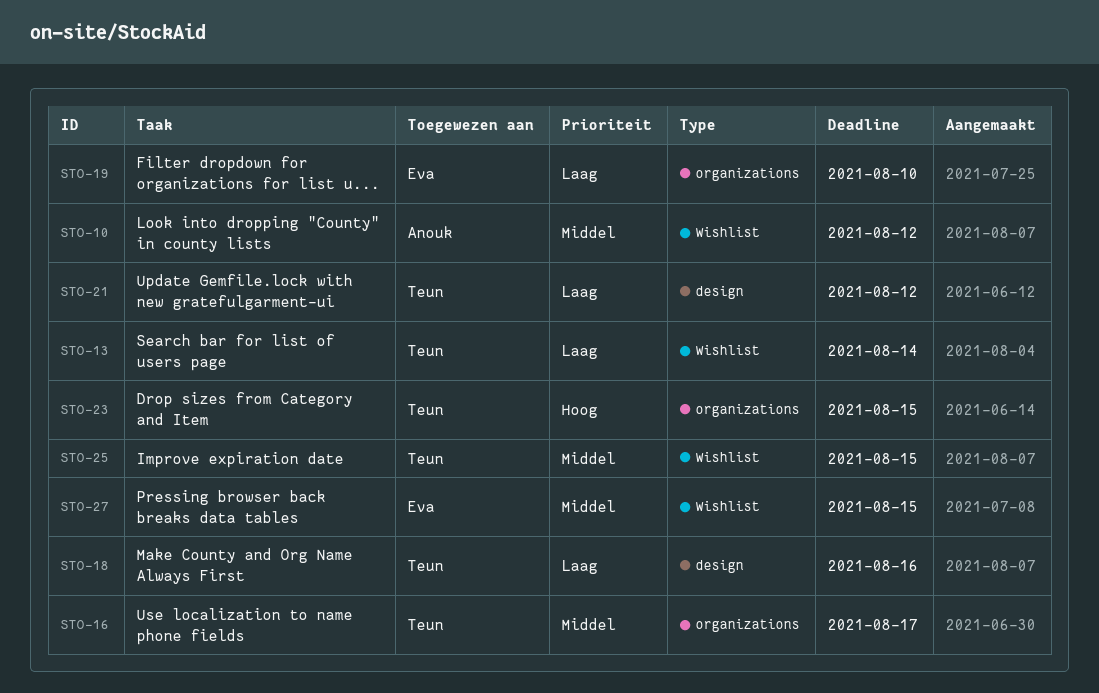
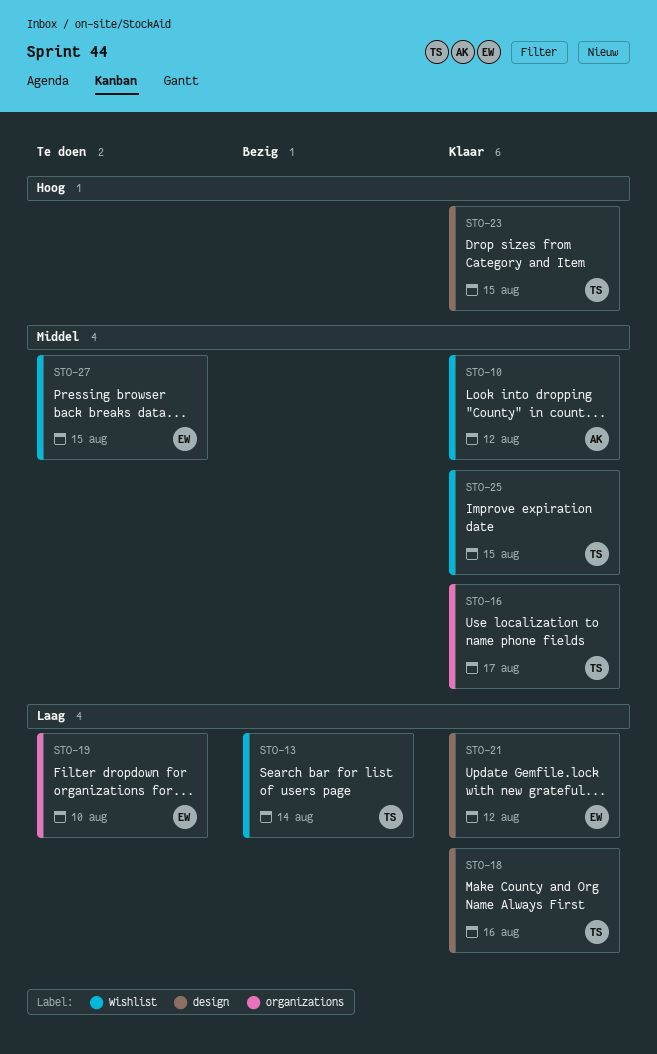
STO-21, owner: Teun -> Eva
STO-23, label: organizations -> design

